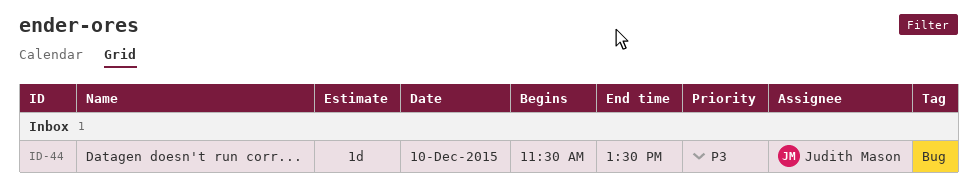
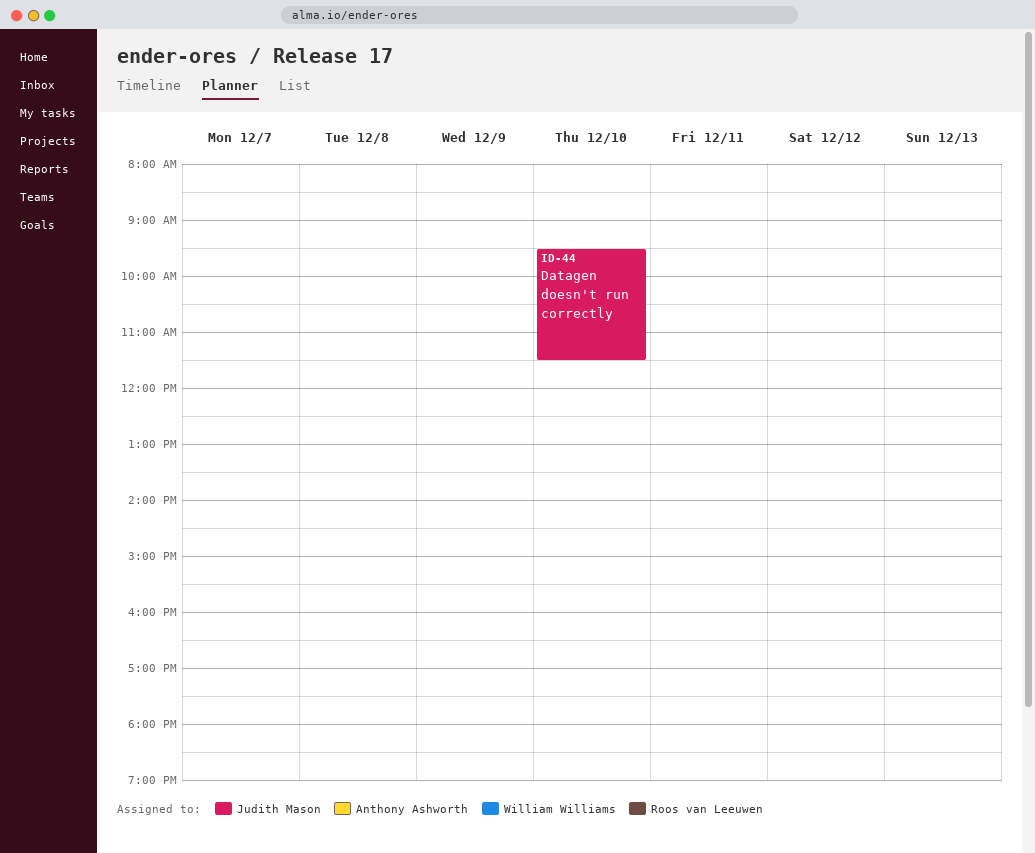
ID-44, begins: 11:30 -> 09:30
ID-44, ends: 13:30 -> 11:30

